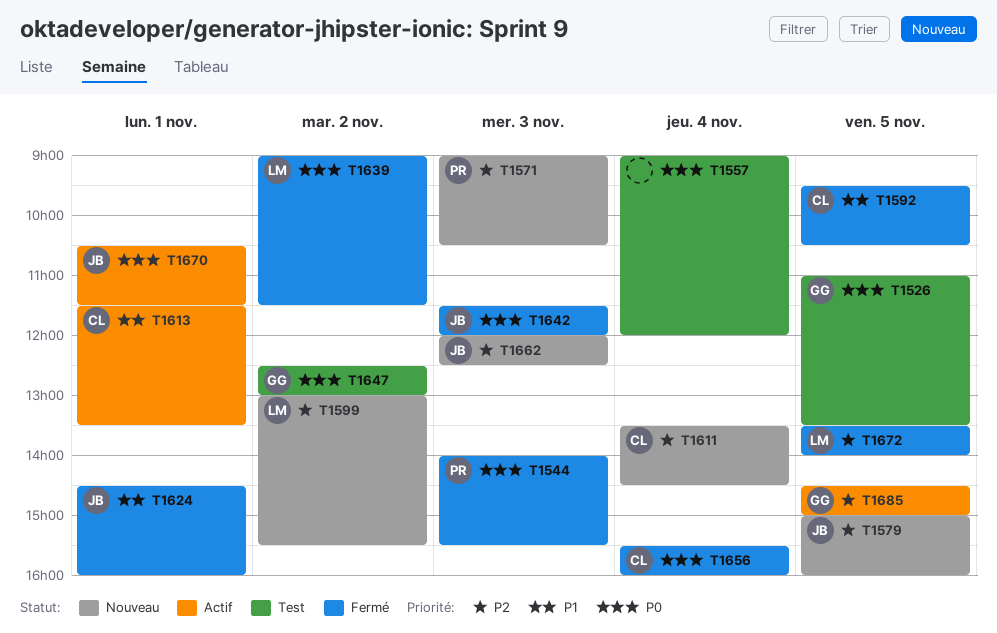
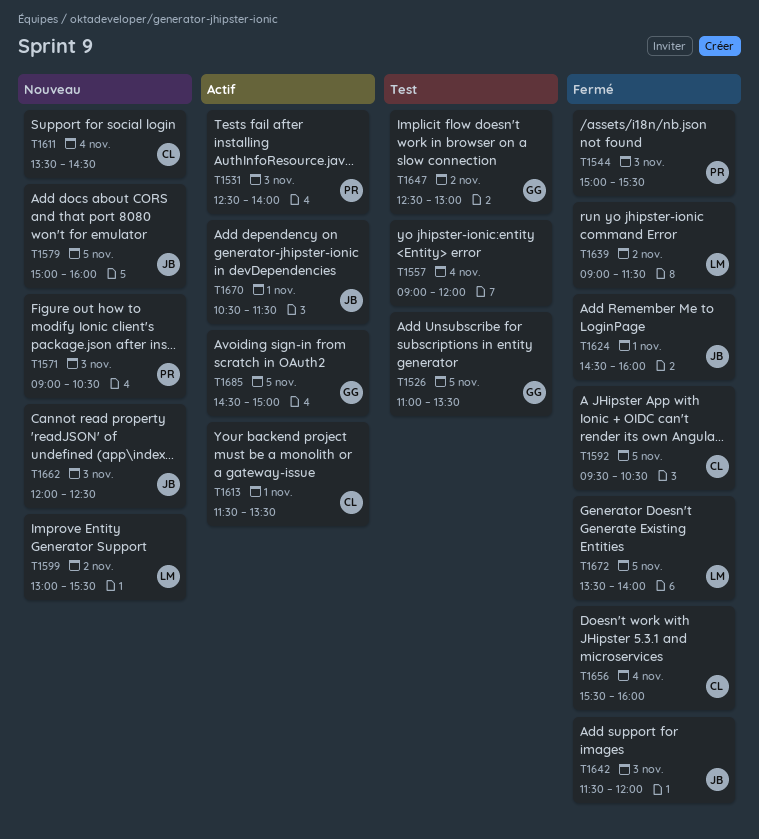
T1531: none -> present
T1544, begins: 14:00 -> 15:00

